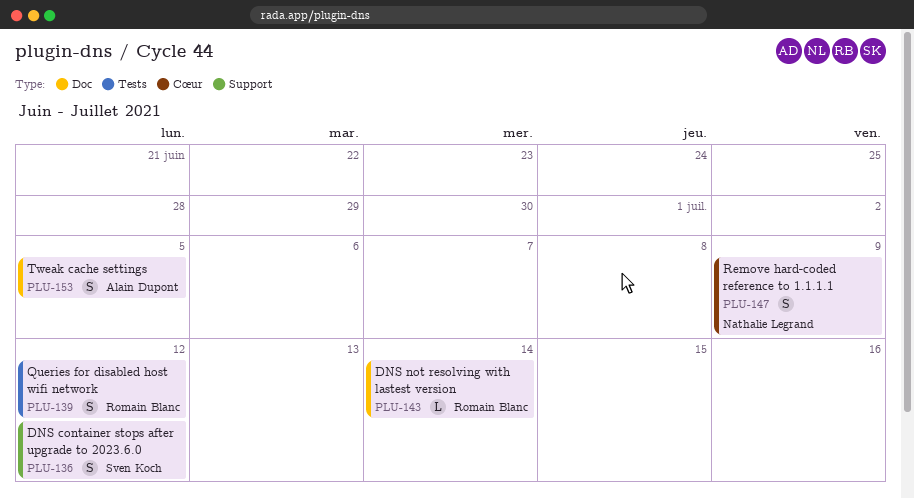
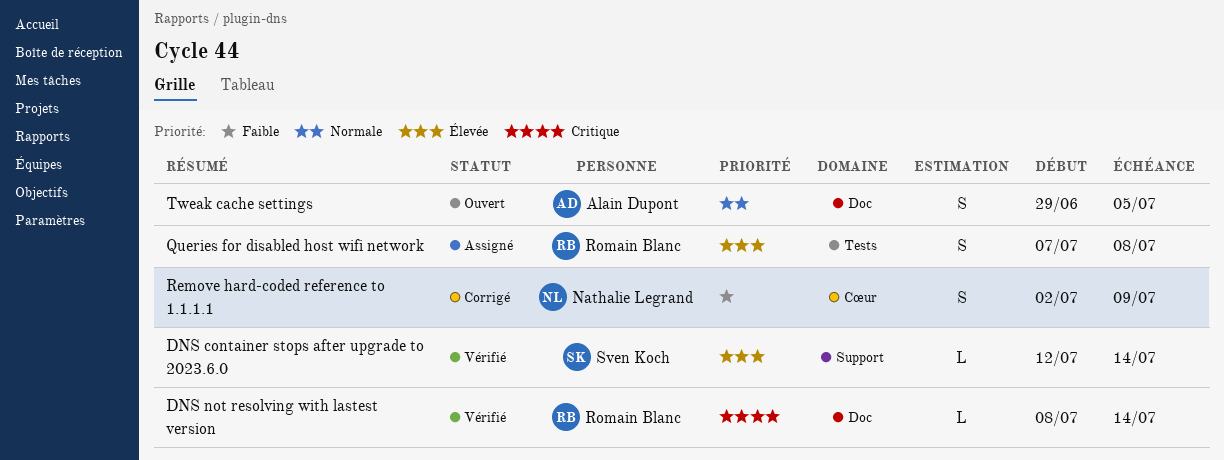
DNS container stops after upgrade to 2023.6.0, estimate: S -> L
DNS container stops after upgrade to 2023.6.0, due: Jul 12 -> Jul 14
Queries for disabled host wifi network, due: Jul 12 -> Jul 8

